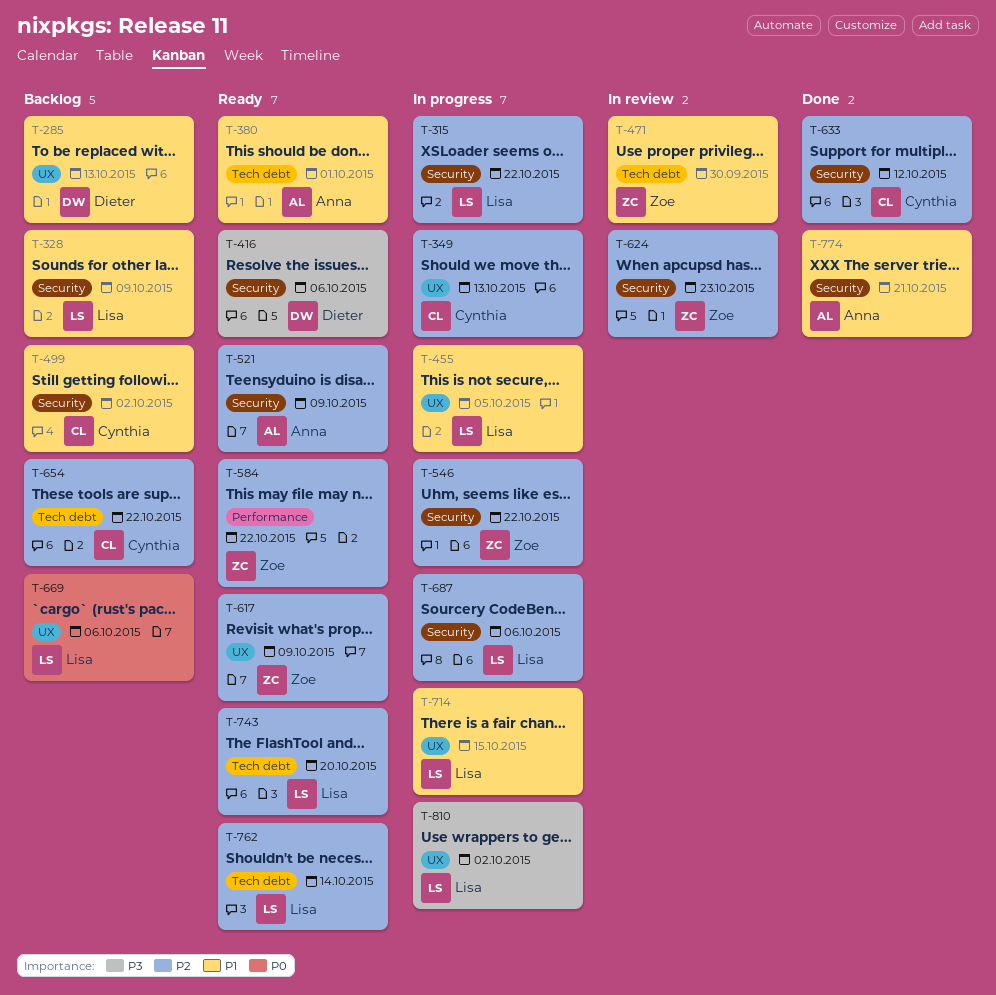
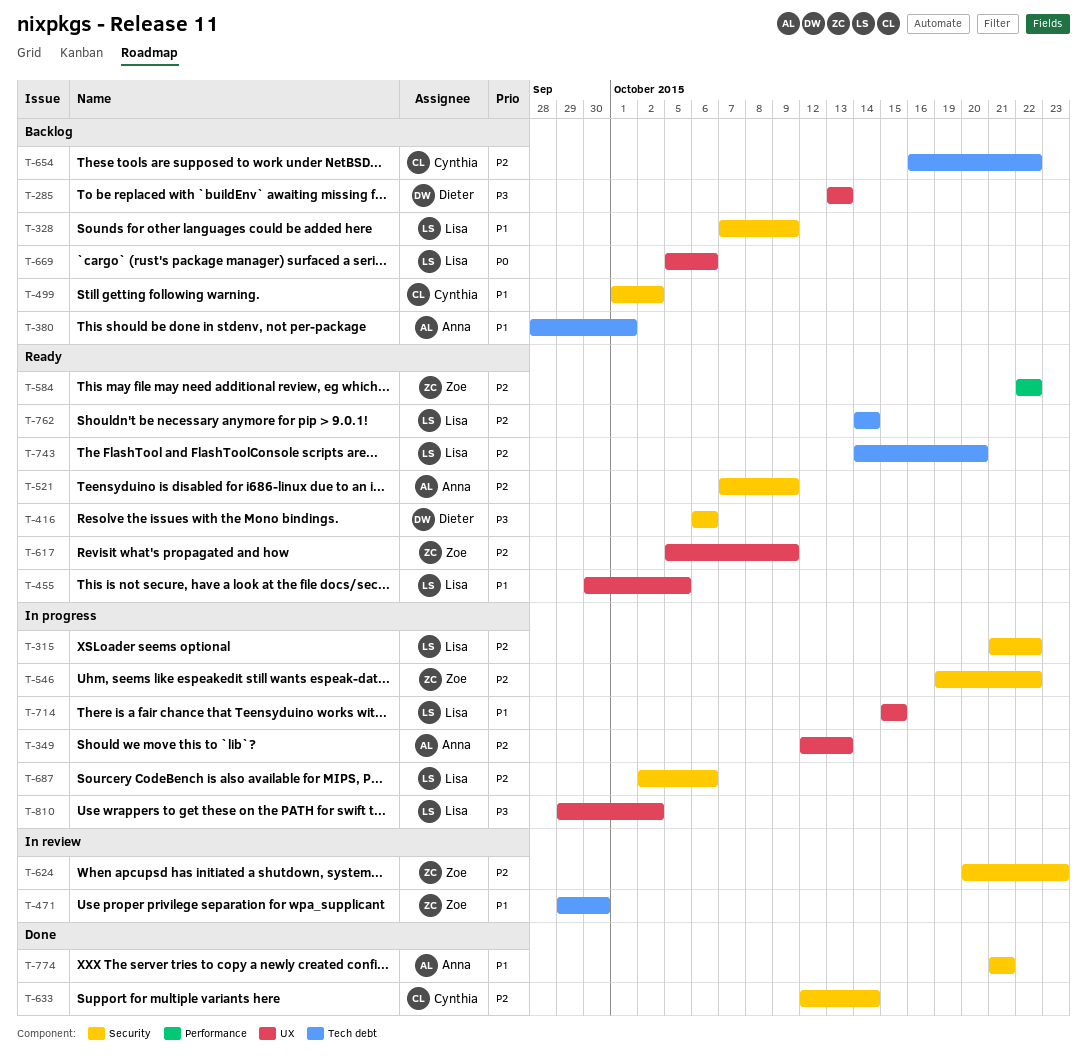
T-285, priority: P1 -> P3
T-349, owner: Cynthia -> Anna
T-380, status: Ready -> Backlog
T-455, status: In progress -> Ready
T-633, due: Oct 12 -> Oct 14

